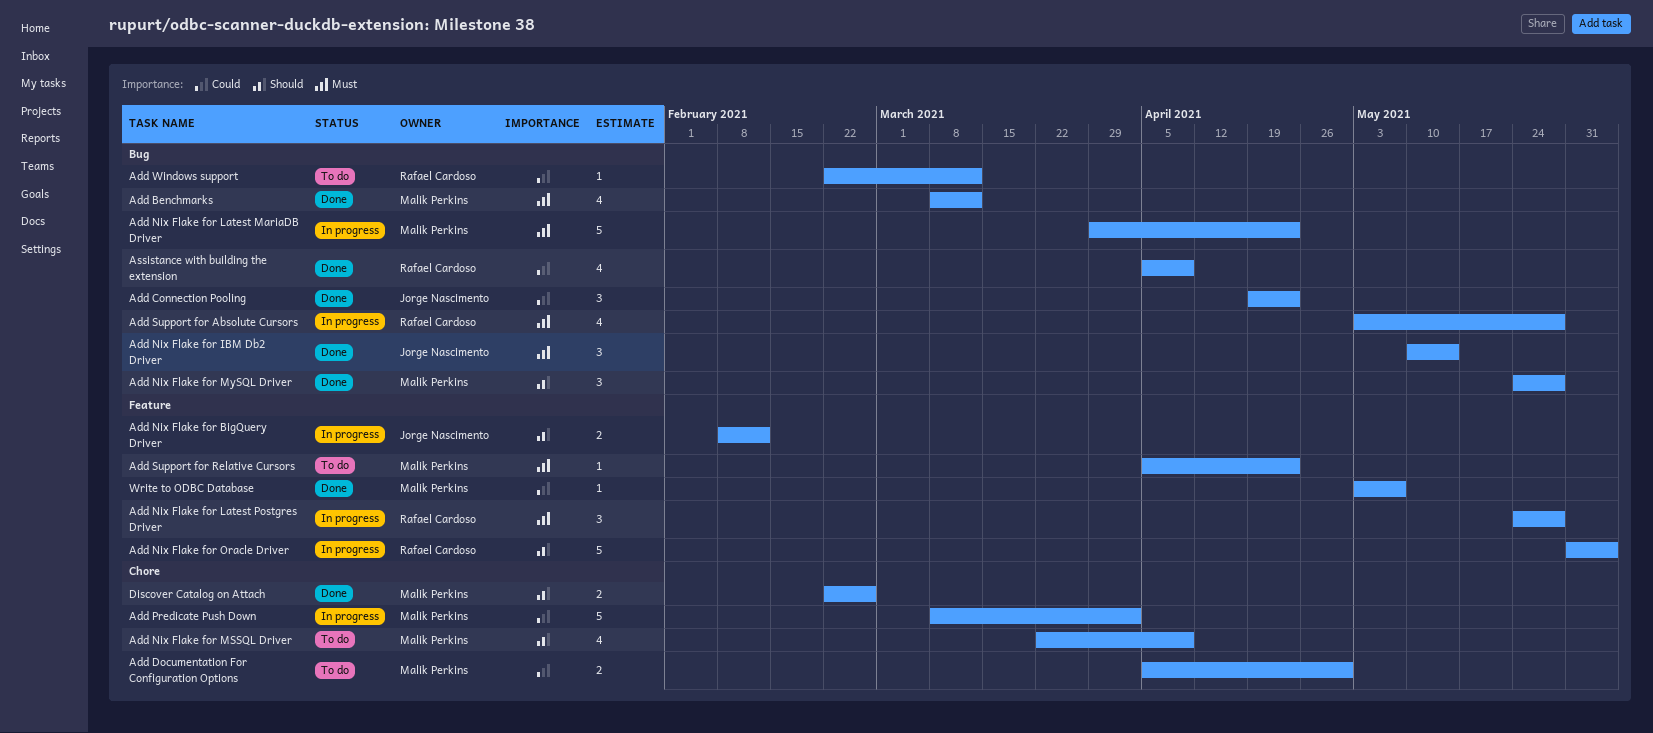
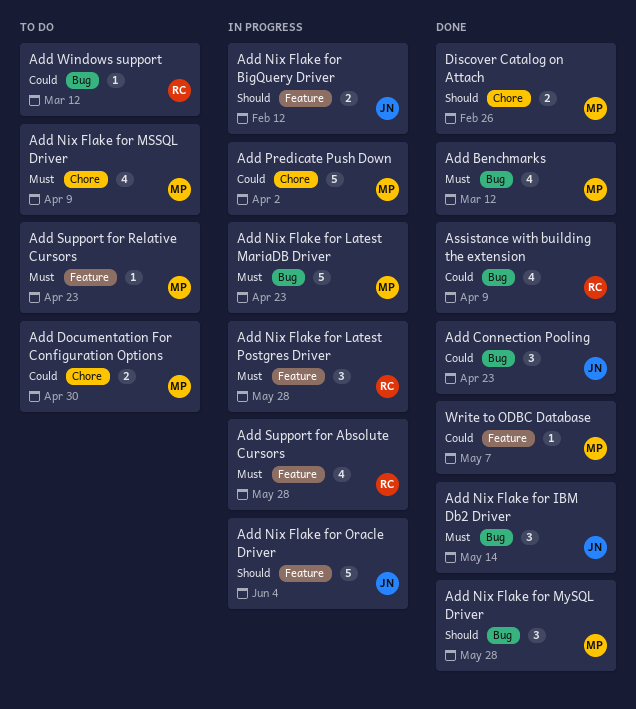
Add Nix Flake for MSSQL Driver, priority: Should -> Must
Add Nix Flake for Oracle Driver, owner: Rafael Cardoso -> Jorge Nascimento
Add Support for Absolute Cursors, label: Bug -> Feature

